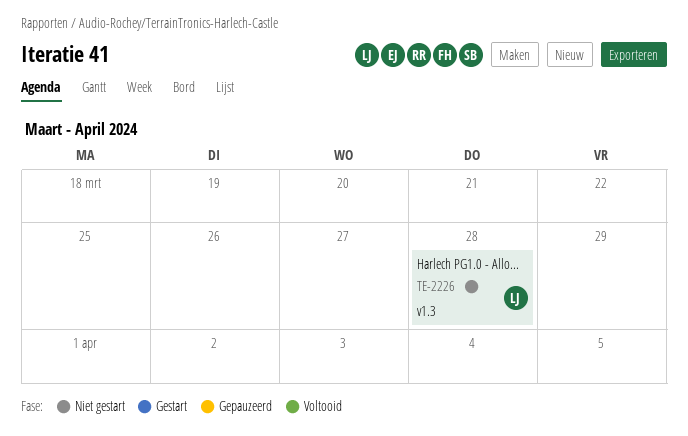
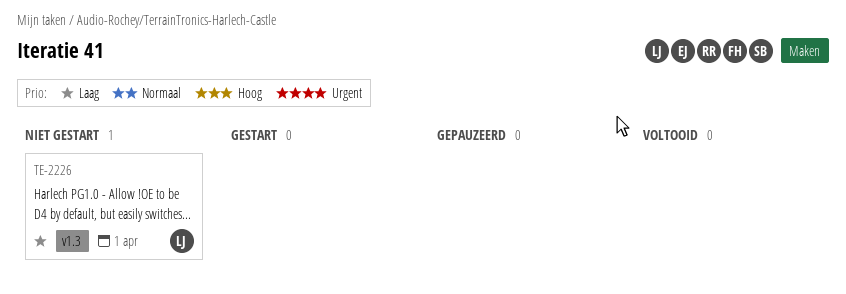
TE-2226, due: Mar 28 -> Apr 1

